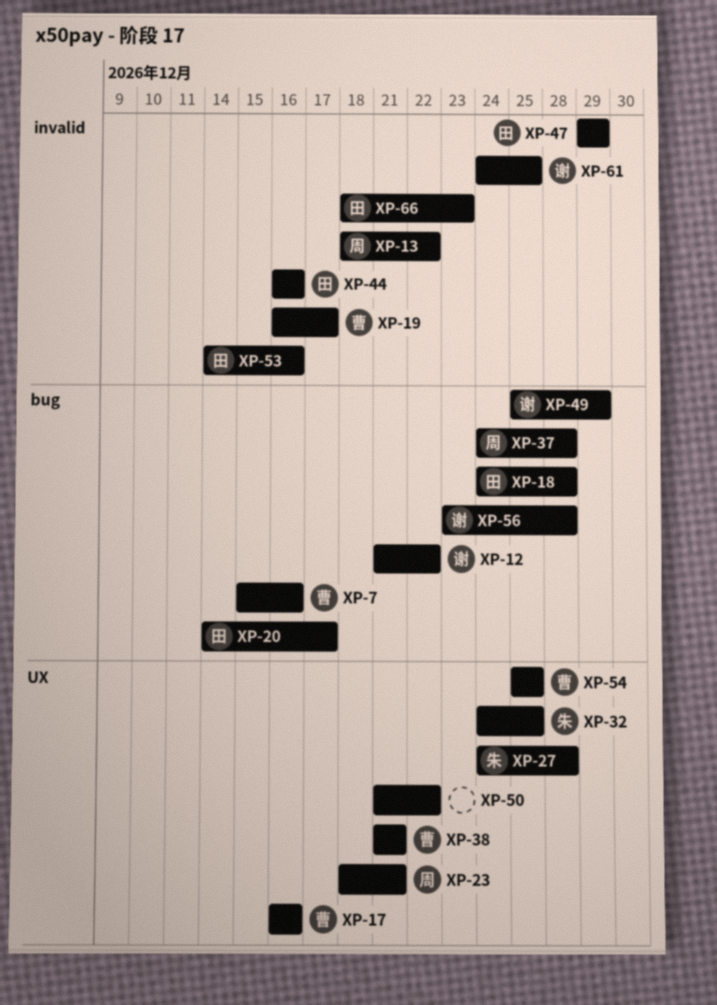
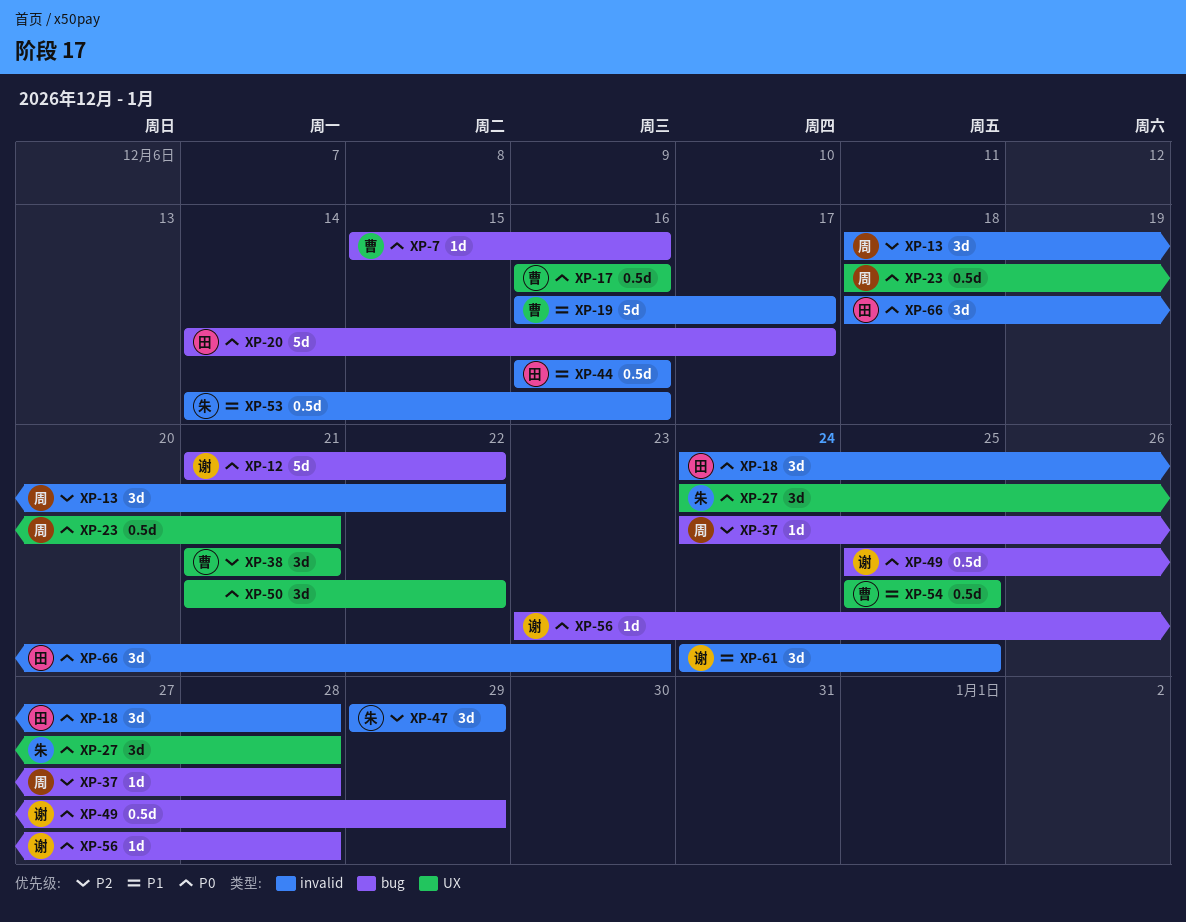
XP-18, label: bug -> invalid
XP-32: present -> none
XP-47, owner: 田 -> 朱
XP-53, owner: 田 -> 朱

